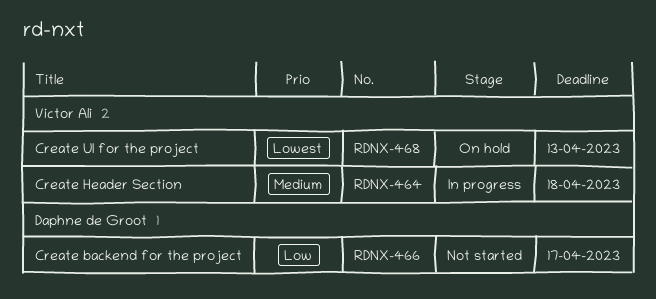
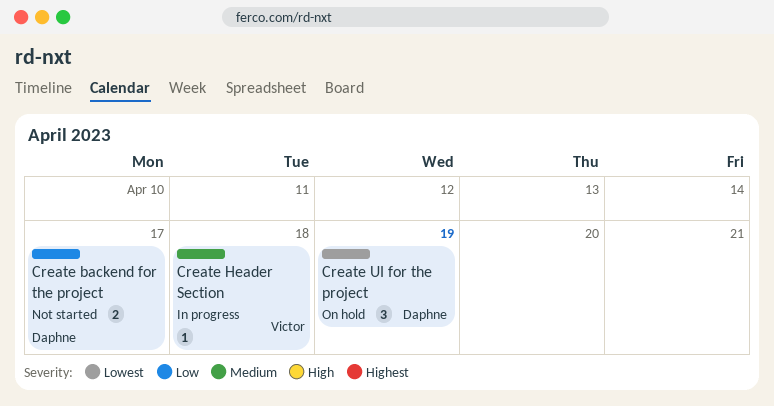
Create UI for the project, owner: Victor Ali -> Daphne de Groot
Create UI for the project, due: Apr 13 -> Apr 19

